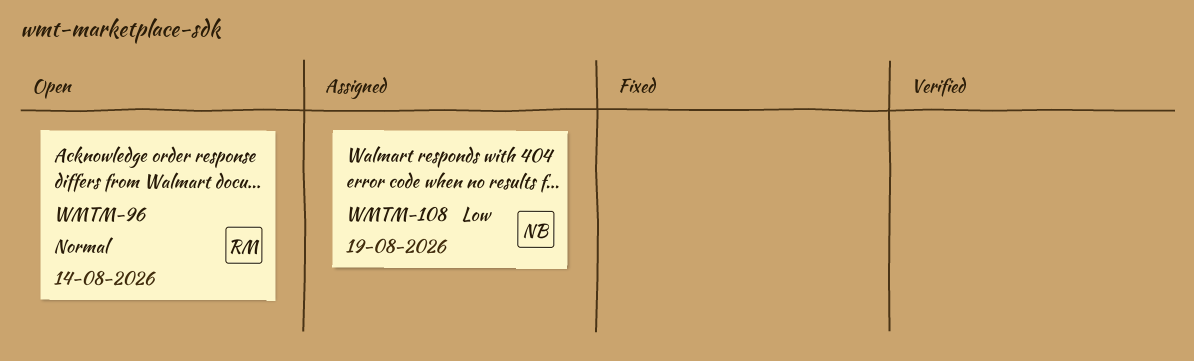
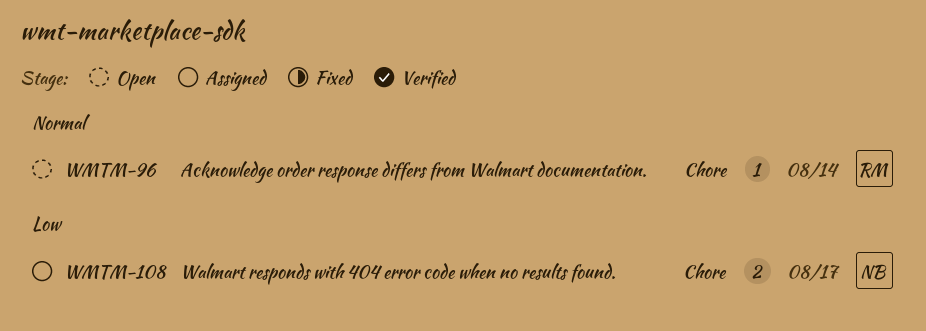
WMTM-108, due: Aug 19 -> Aug 17

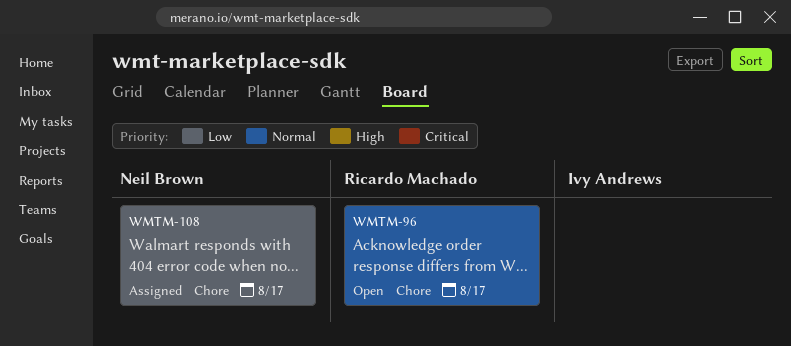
WMTM-96, due: Aug 14 -> Aug 17

